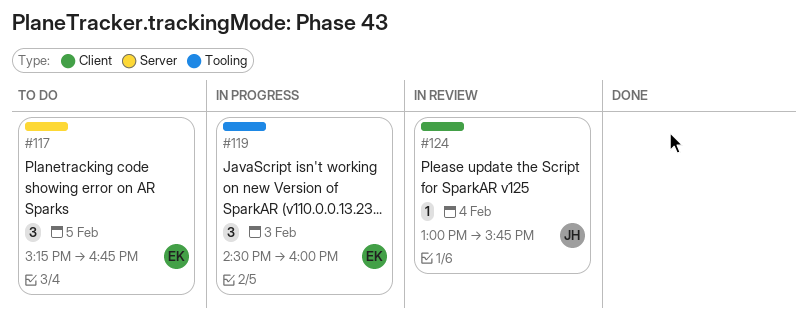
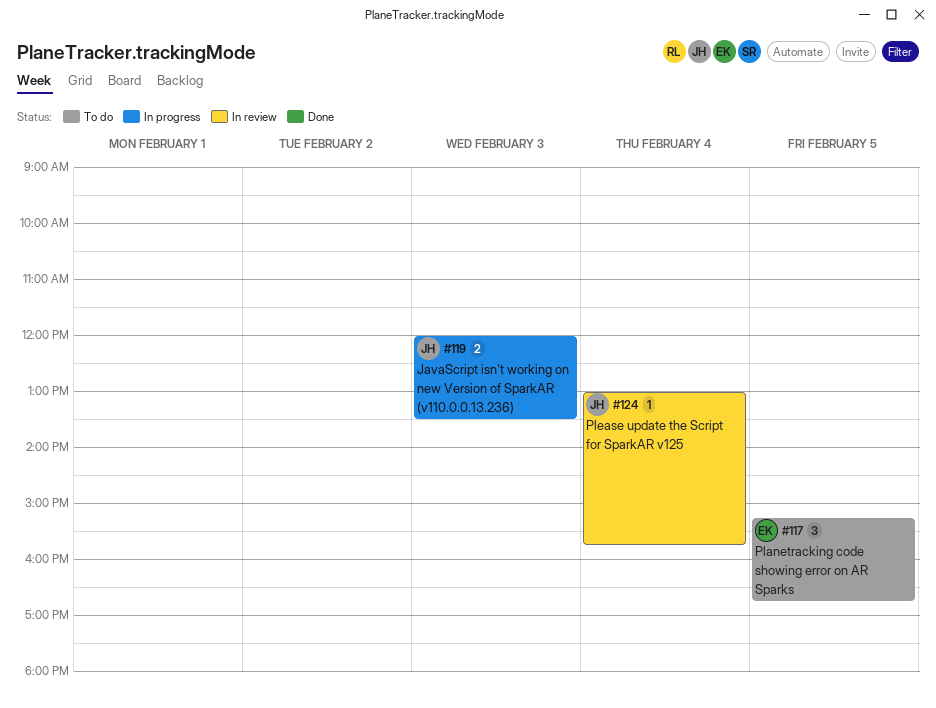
#119, owner: EK -> JH
#119, estimate: 3 -> 2
#119, begins: 14:30 -> 12:00
#119, ends: 16:00 -> 13:30

